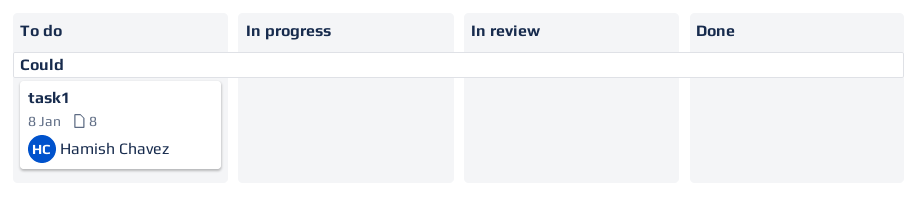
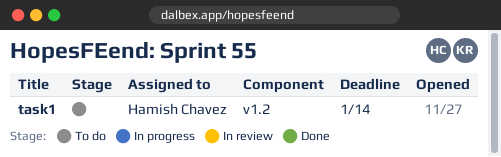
task1, due: Jan 8 -> Jan 14

